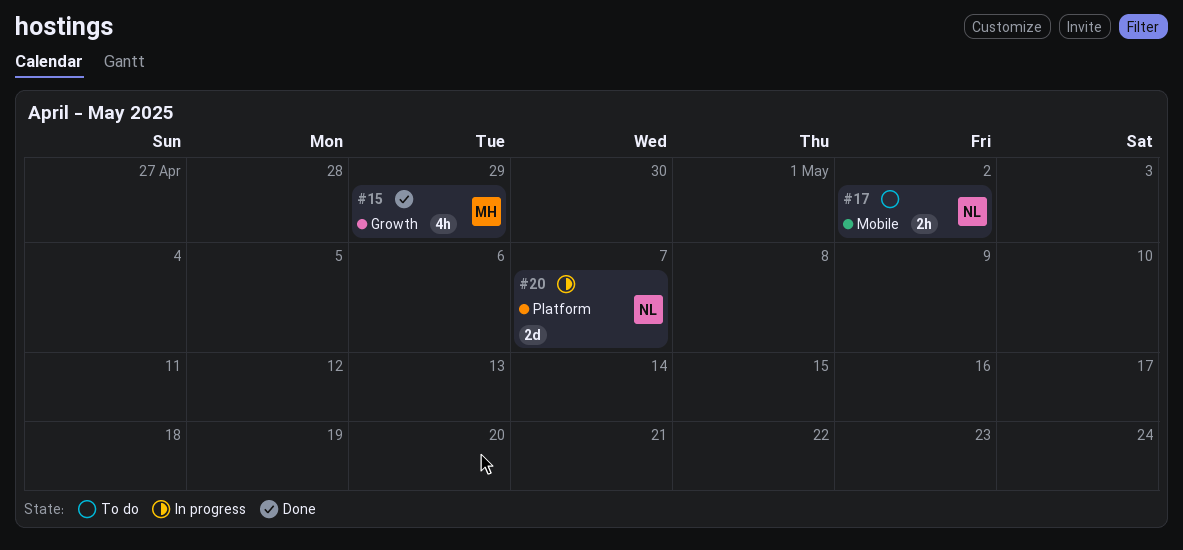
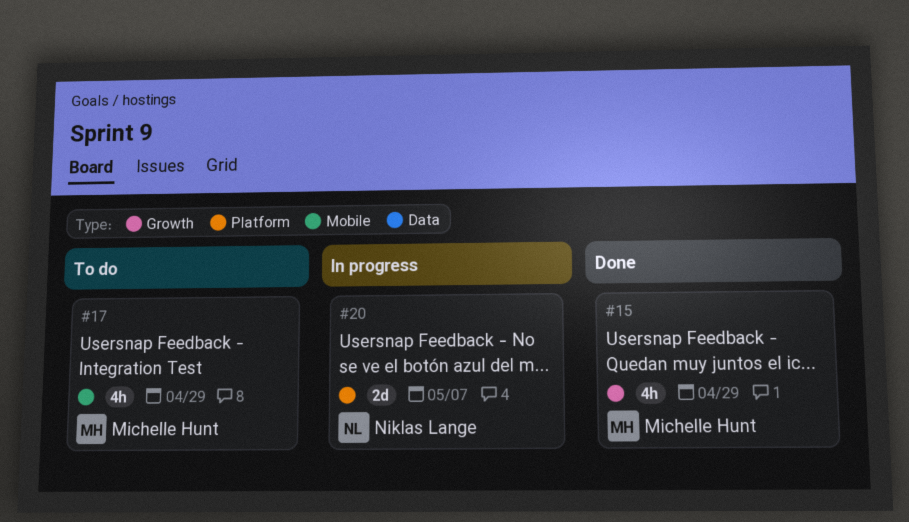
#17, owner: Niklas Lange -> Michelle Hunt
#17, estimate: 2h -> 4h
#17, due: May 2 -> Apr 29

